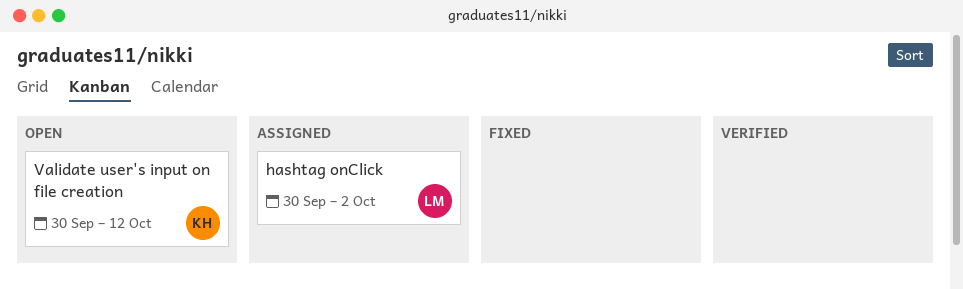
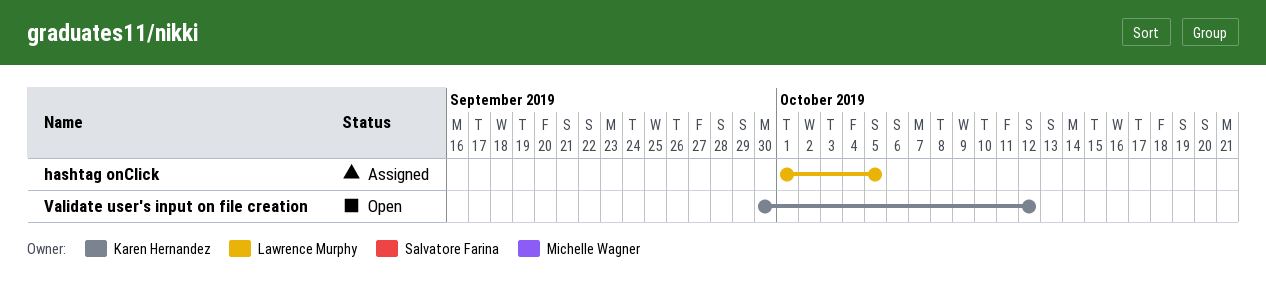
hashtag onClick, start: Sep 30 -> Oct 1
hashtag onClick, due: Oct 2 -> Oct 5

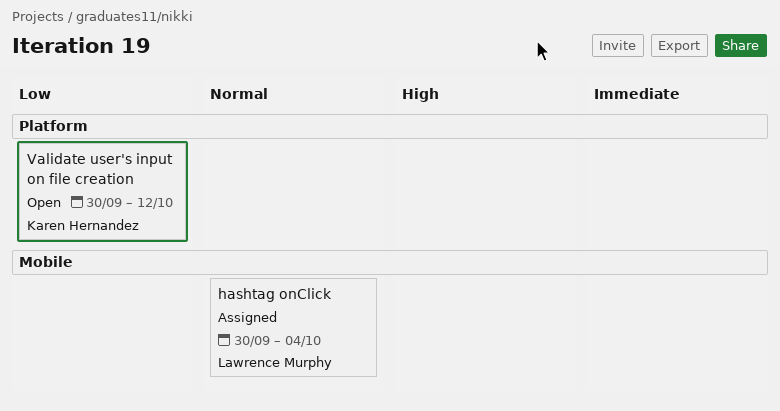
hashtag onClick, start: Oct 1 -> Sep 30
hashtag onClick, due: Oct 5 -> Oct 4

